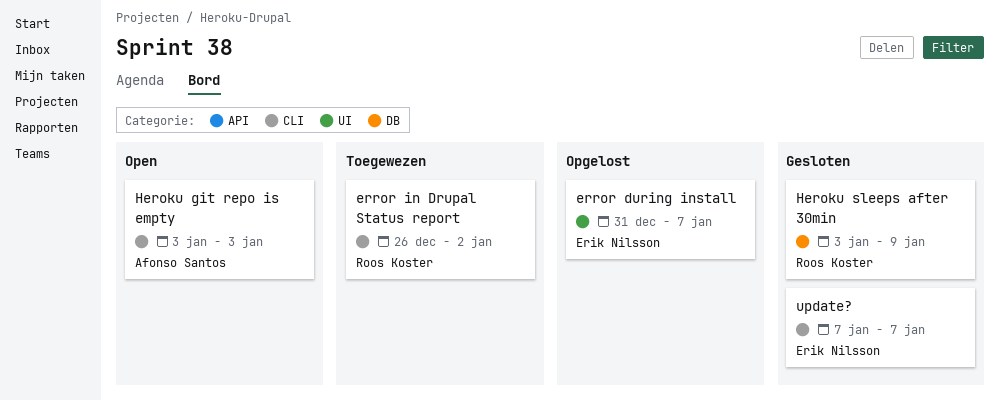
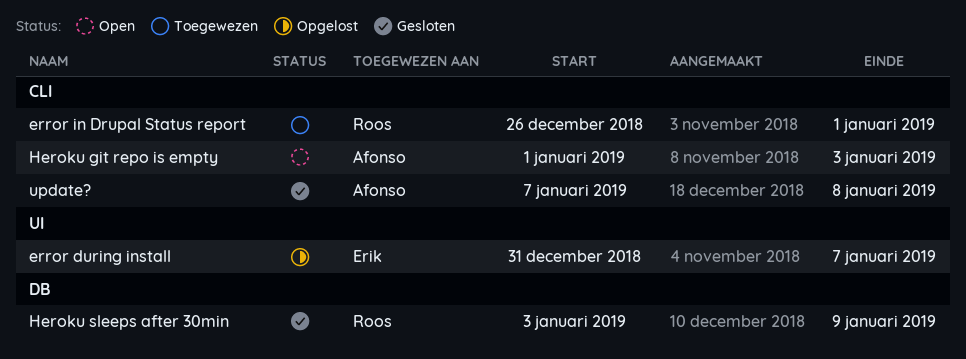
error in Drupal Status report, due: Jan 2 -> Jan 1
Heroku git repo is empty, start: Jan 3 -> Jan 1
update?, owner: Erik Nilsson -> Afonso Santos
update?, due: Jan 7 -> Jan 8

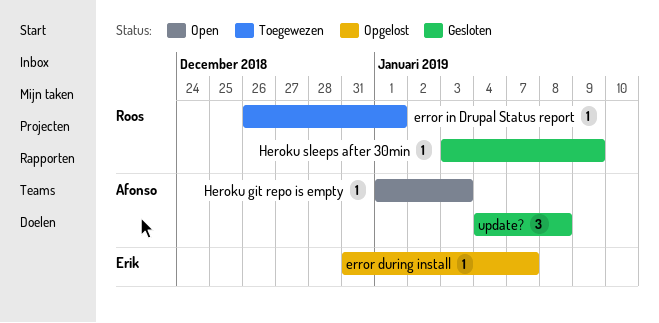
update?, start: Jan 7 -> Jan 4

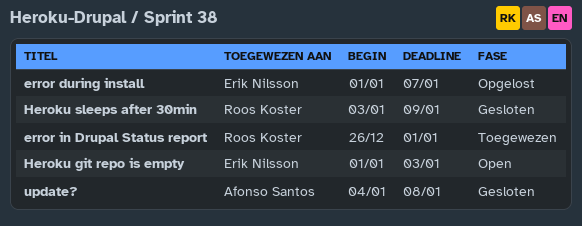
error during install, start: Dec 31 -> Jan 1
Heroku git repo is empty, owner: Afonso Santos -> Erik Nilsson

